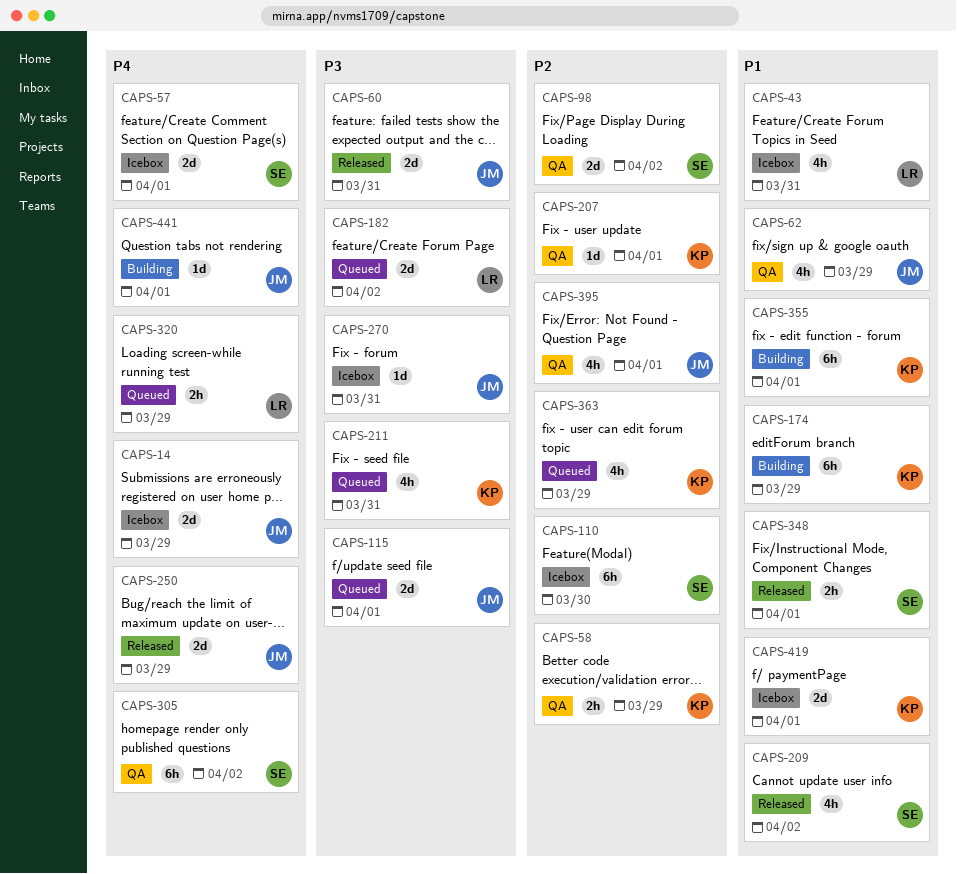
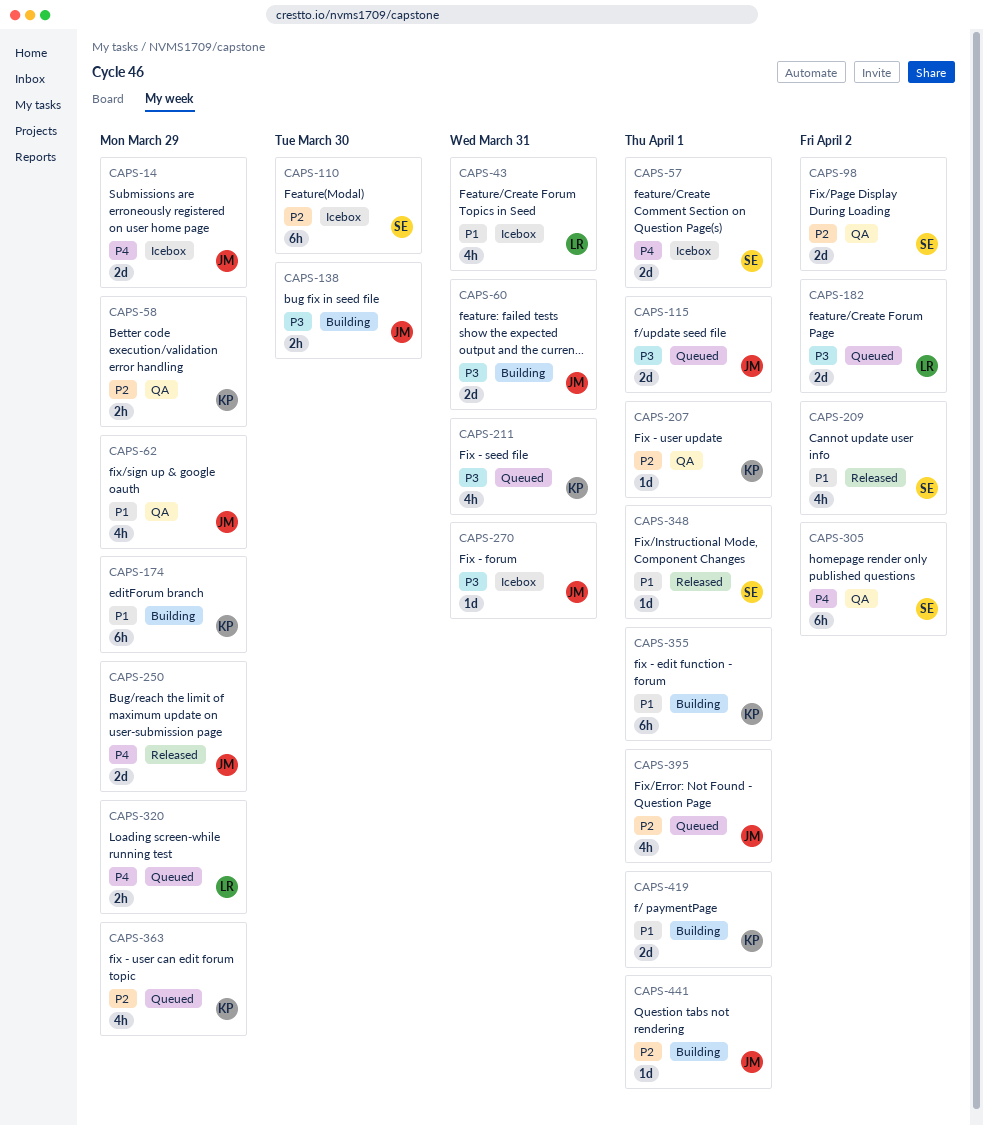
CAPS-60, status: Released -> Building
CAPS-138: none -> present
CAPS-348, estimate: 2h -> 1d
CAPS-395, status: QA -> Queued
CAPS-419, status: Icebox -> Building
CAPS-441, priority: P4 -> P2

